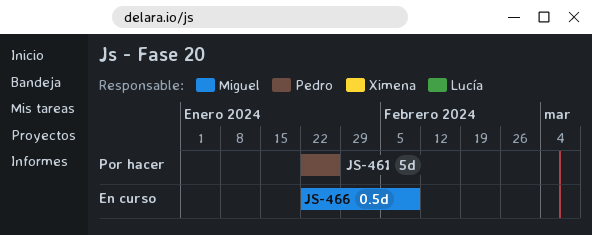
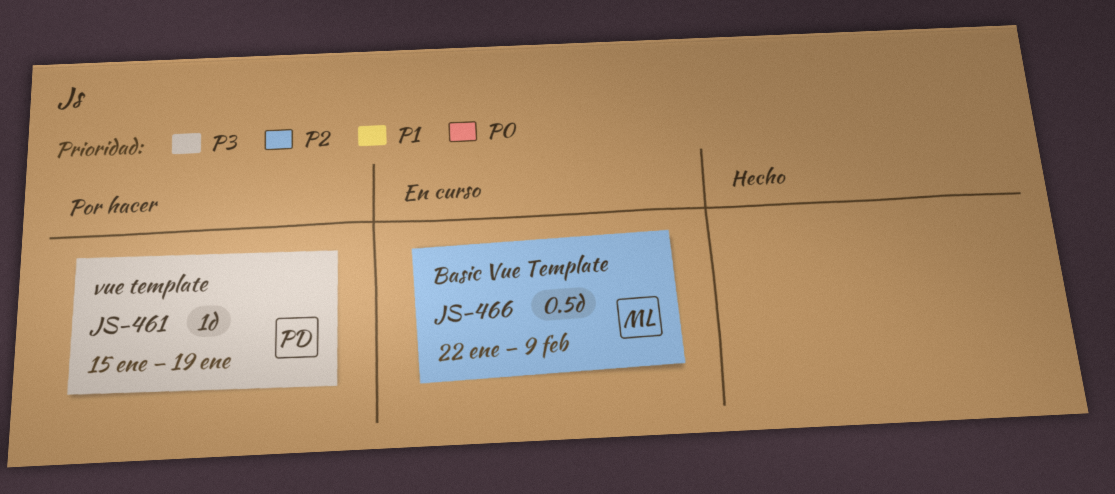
JS-461, estimate: 5d -> 1d
JS-461, start: Jan 22 -> Jan 15
JS-461, due: Jan 26 -> Jan 19

